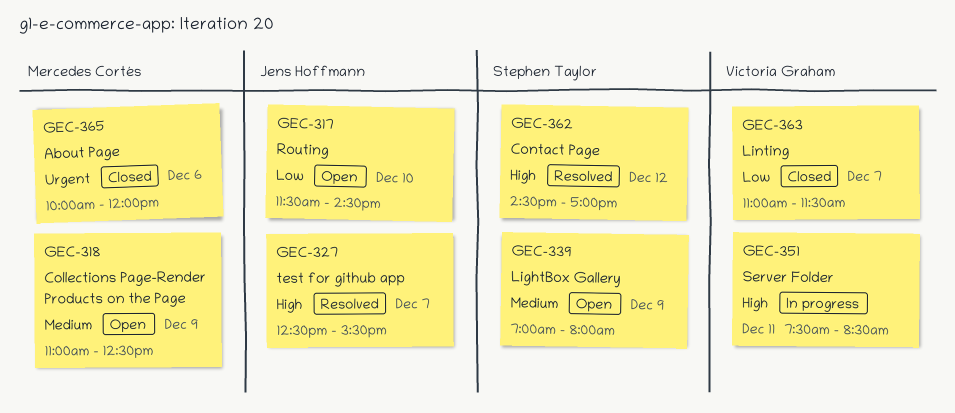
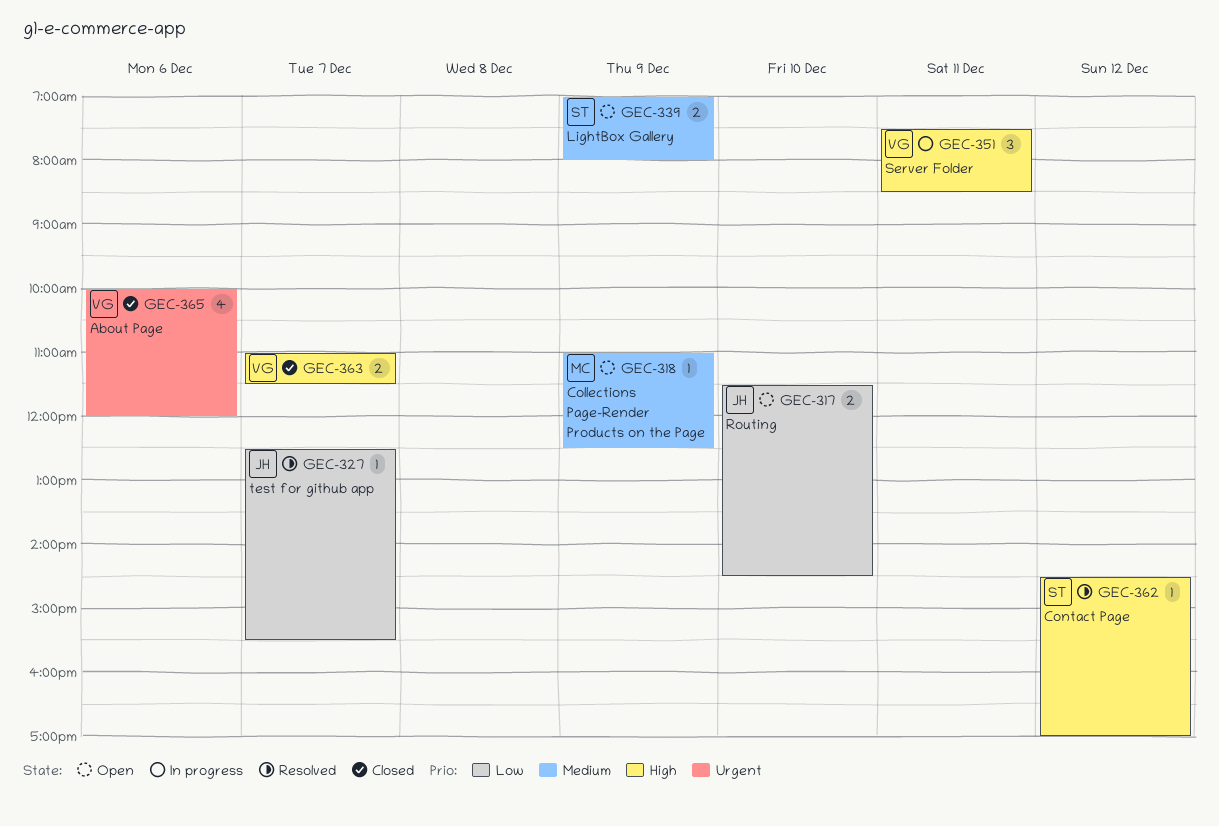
GEC-327, priority: High -> Low
GEC-363, priority: Low -> High
GEC-365, owner: Mercedes Cortés -> Victoria Graham

